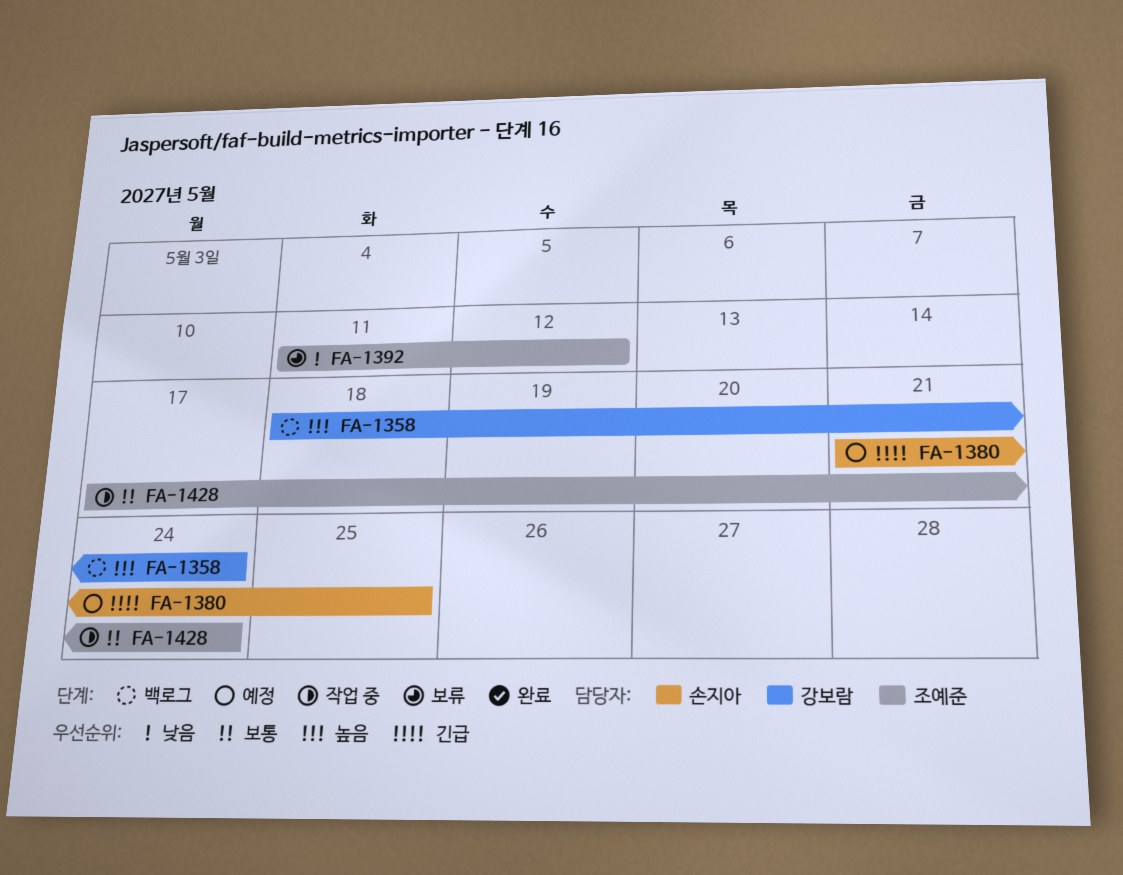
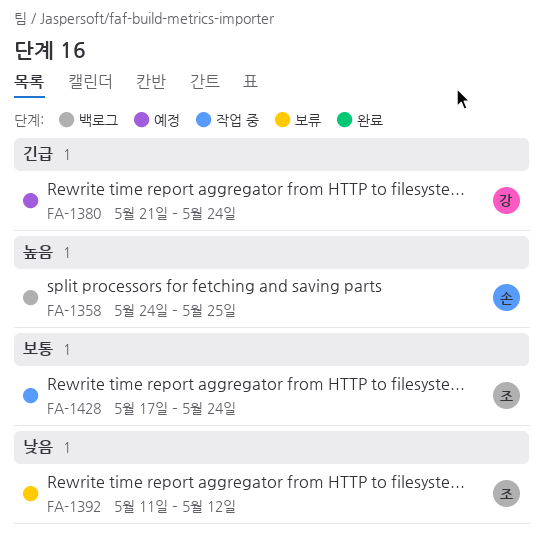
FA-1358, owner: 강보람 -> 손지아
FA-1358, start: May 18 -> May 24
FA-1358, due: May 24 -> May 25
FA-1380, owner: 손지아 -> 강보람
FA-1380, due: May 25 -> May 24

